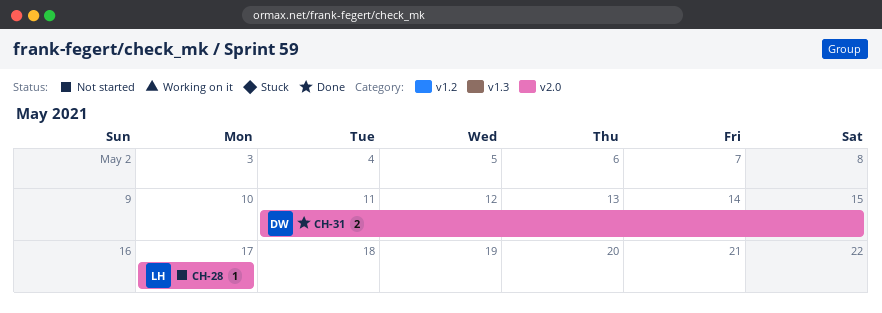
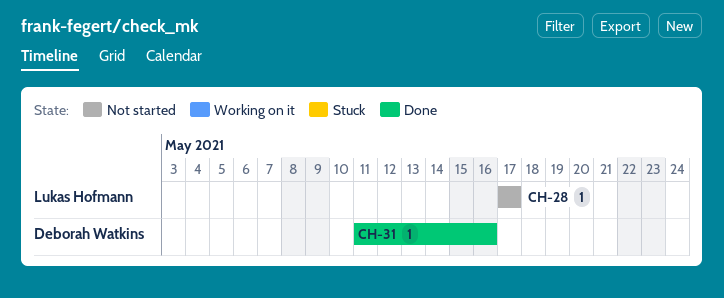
CH-31, estimate: 2 -> 1
CH-31, due: May 15 -> May 16

